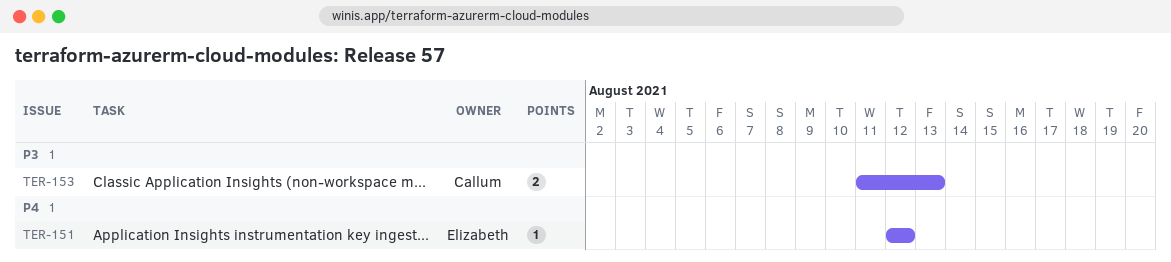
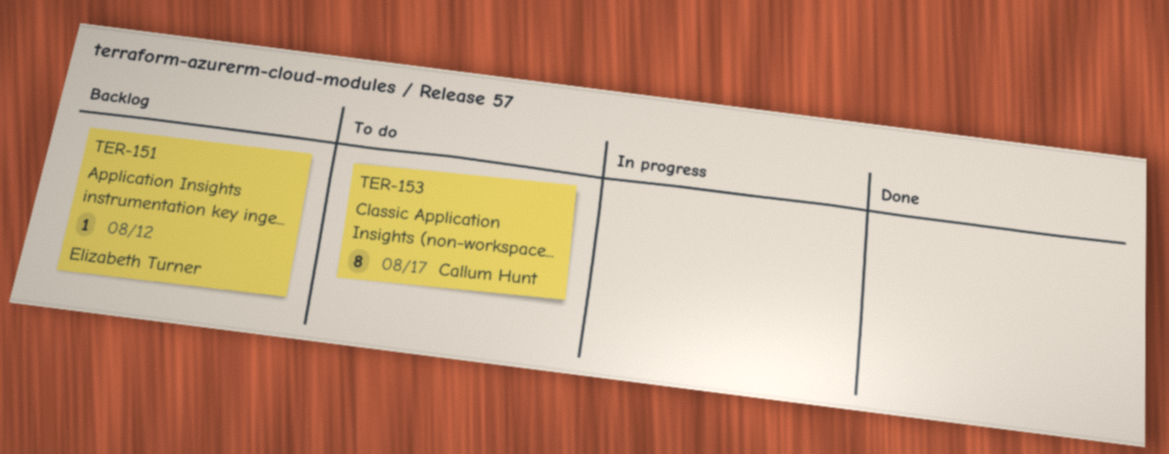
TER-153, estimate: 2 -> 8
TER-153, due: Aug 13 -> Aug 17

